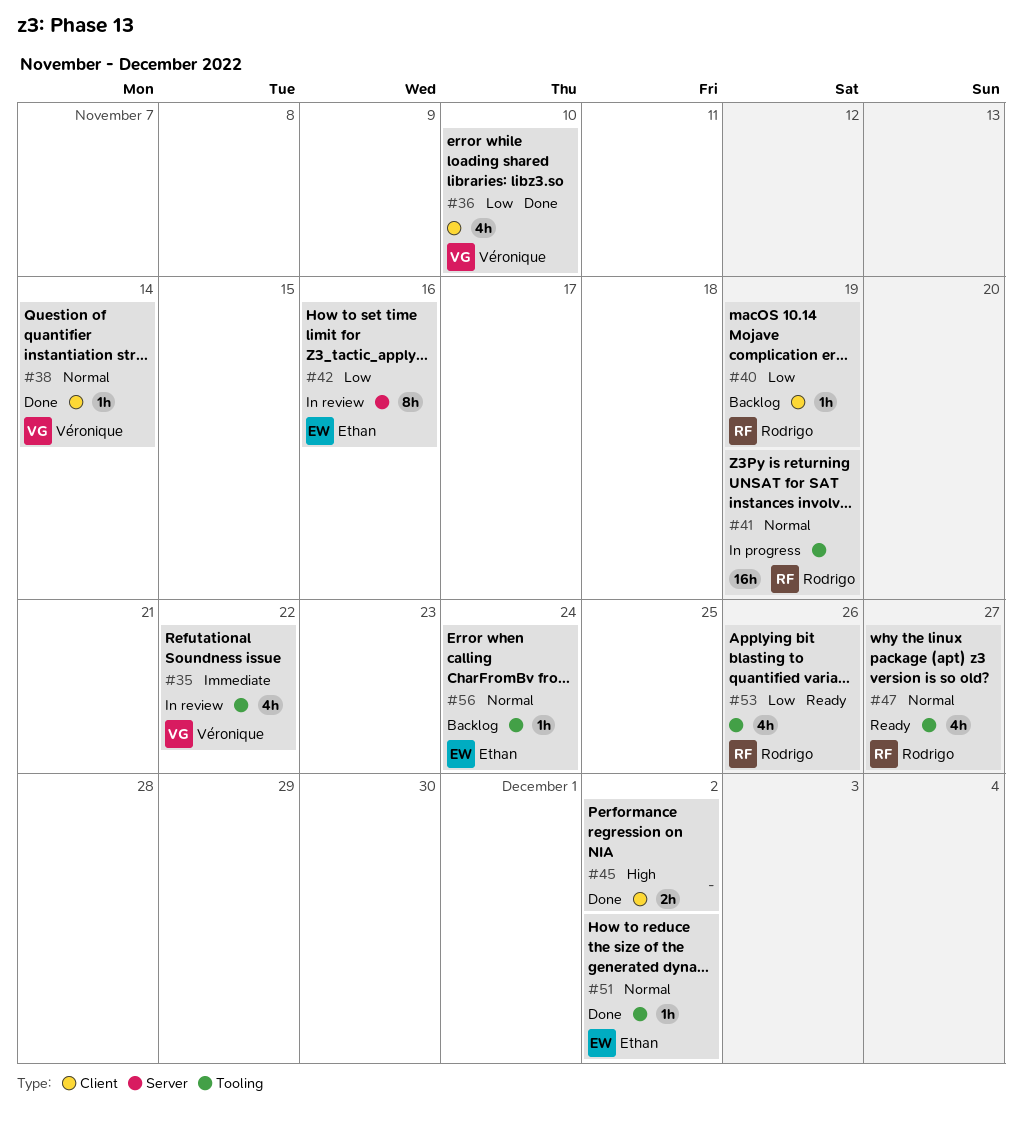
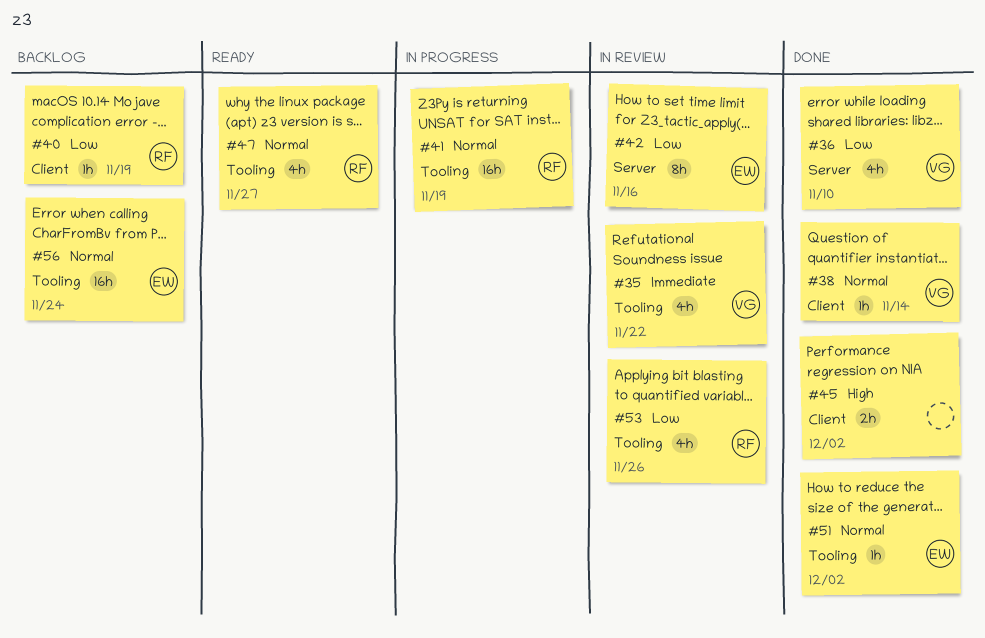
#36, label: Client -> Server
#53, status: Ready -> In review
#56, estimate: 1h -> 16h

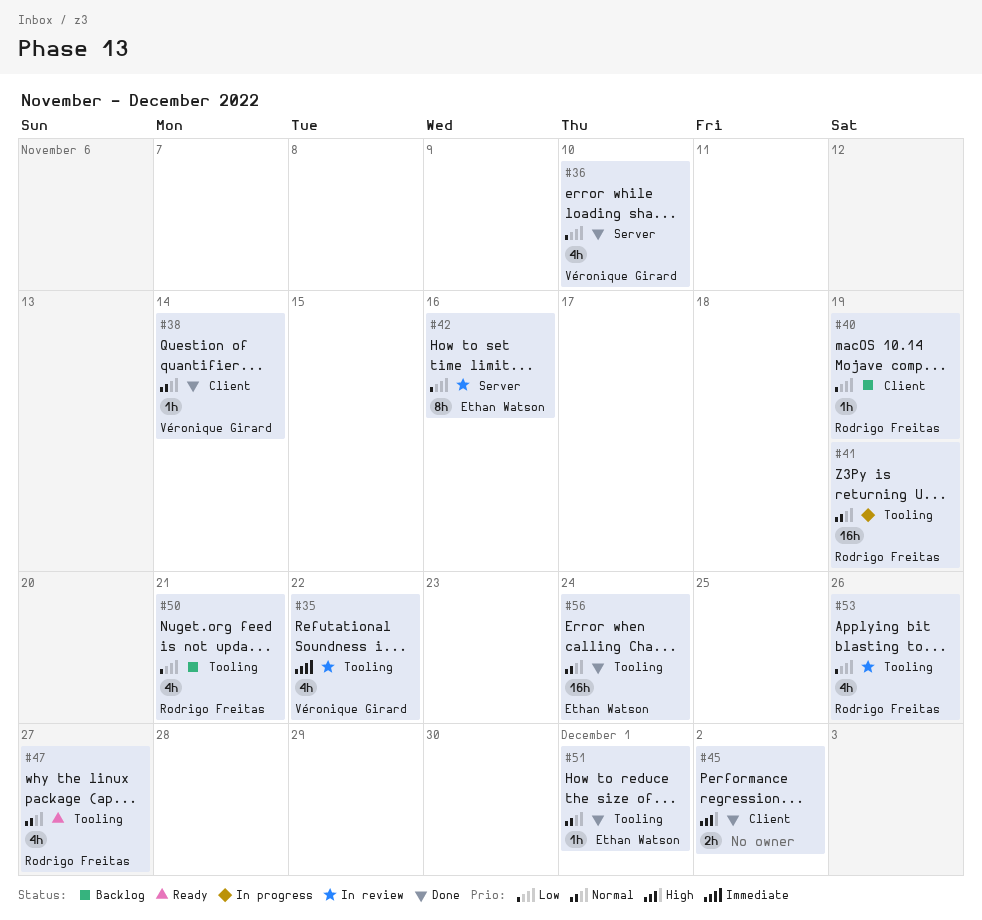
#50: none -> present
#51, due: Dec 2 -> Dec 1
#56, status: Backlog -> Done

